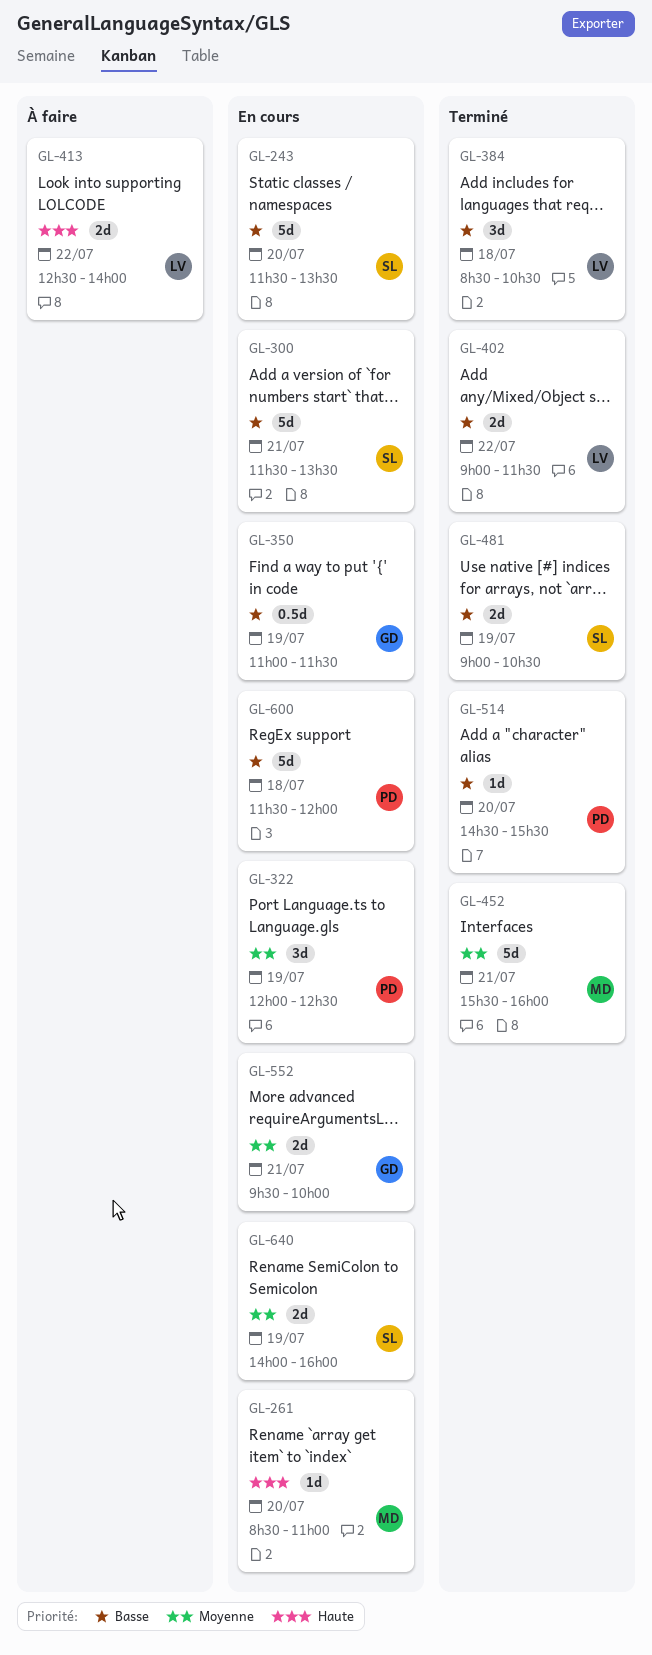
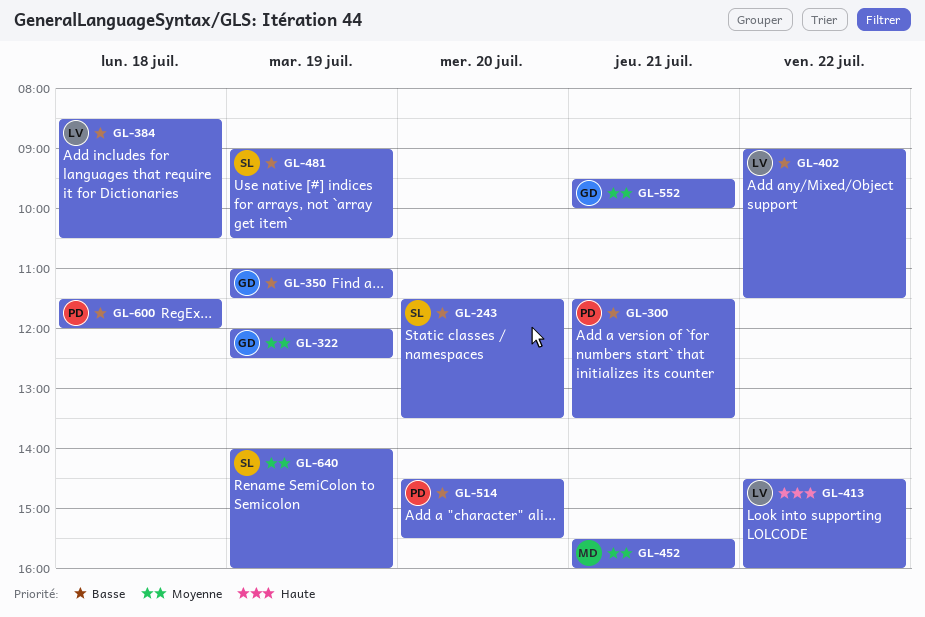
GL-261: present -> none
GL-300, owner: SL -> PD
GL-322, owner: PD -> GD
GL-413, begins: 12:30 -> 14:30
GL-413, ends: 14:00 -> 16:00

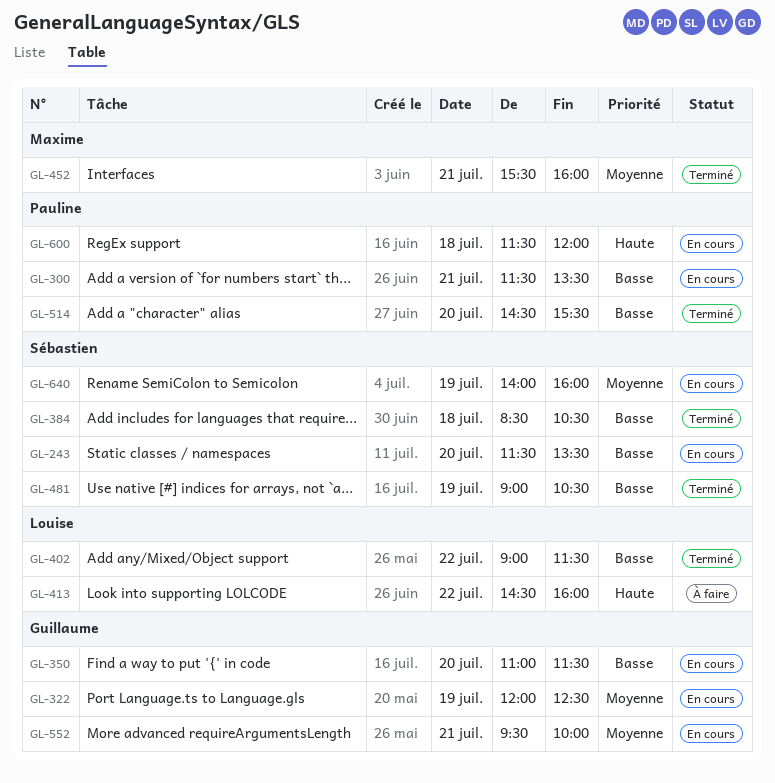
GL-350, day: Jul 19 -> Jul 20
GL-384, owner: Louise -> Sébastien
GL-600, priority: Basse -> Haute

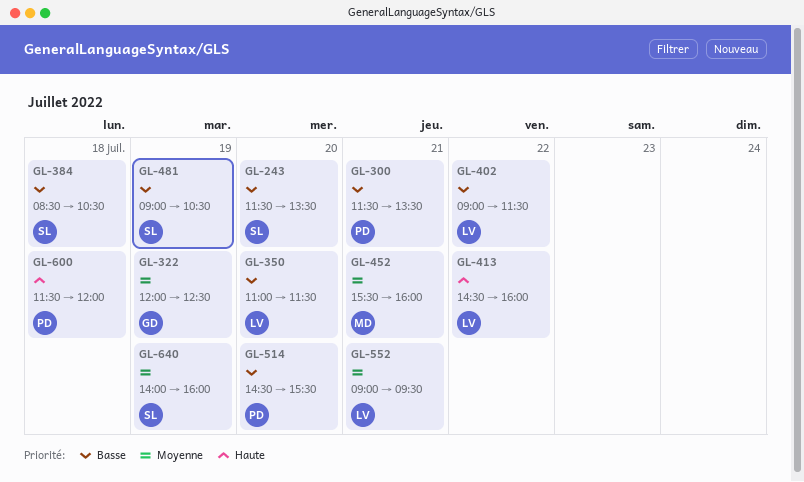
GL-350, owner: Guillaume -> Louise
GL-552, owner: Guillaume -> Louise
GL-552, begins: 09:30 -> 09:00
GL-552, ends: 10:00 -> 09:30

